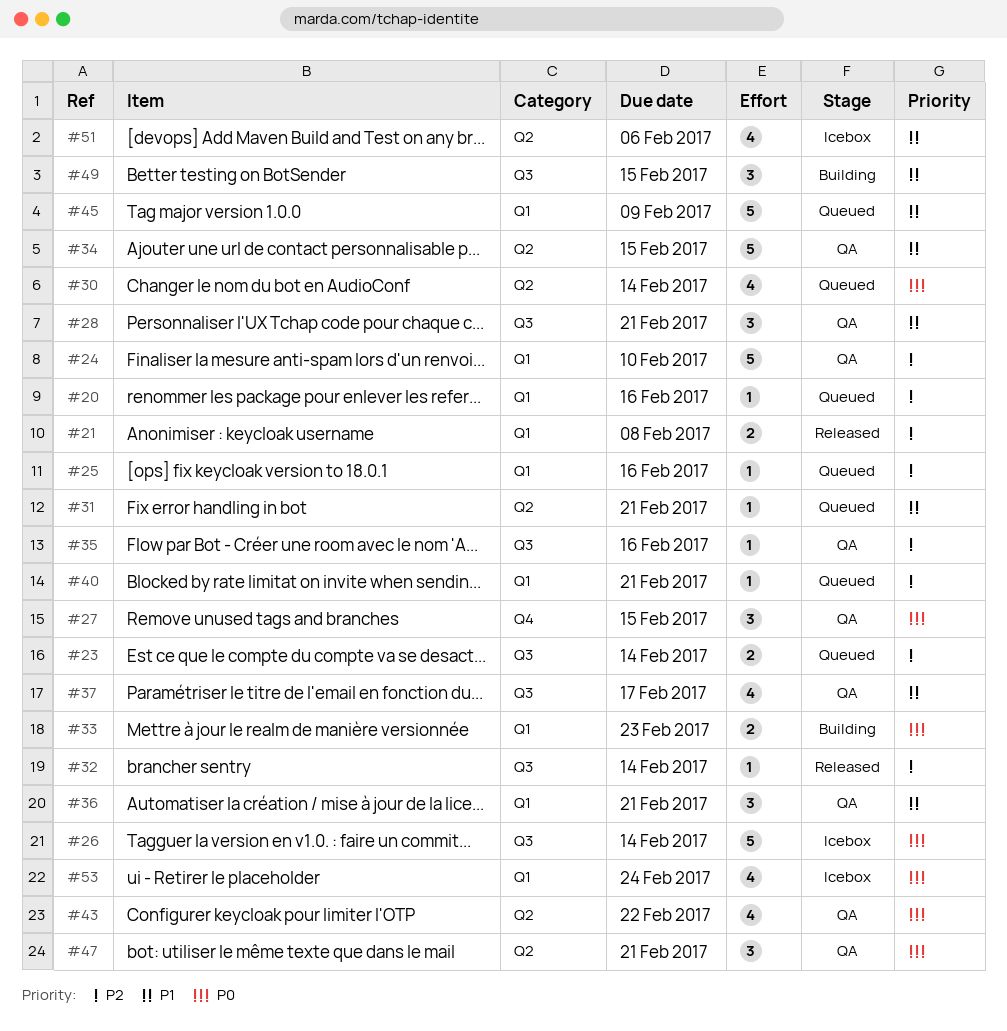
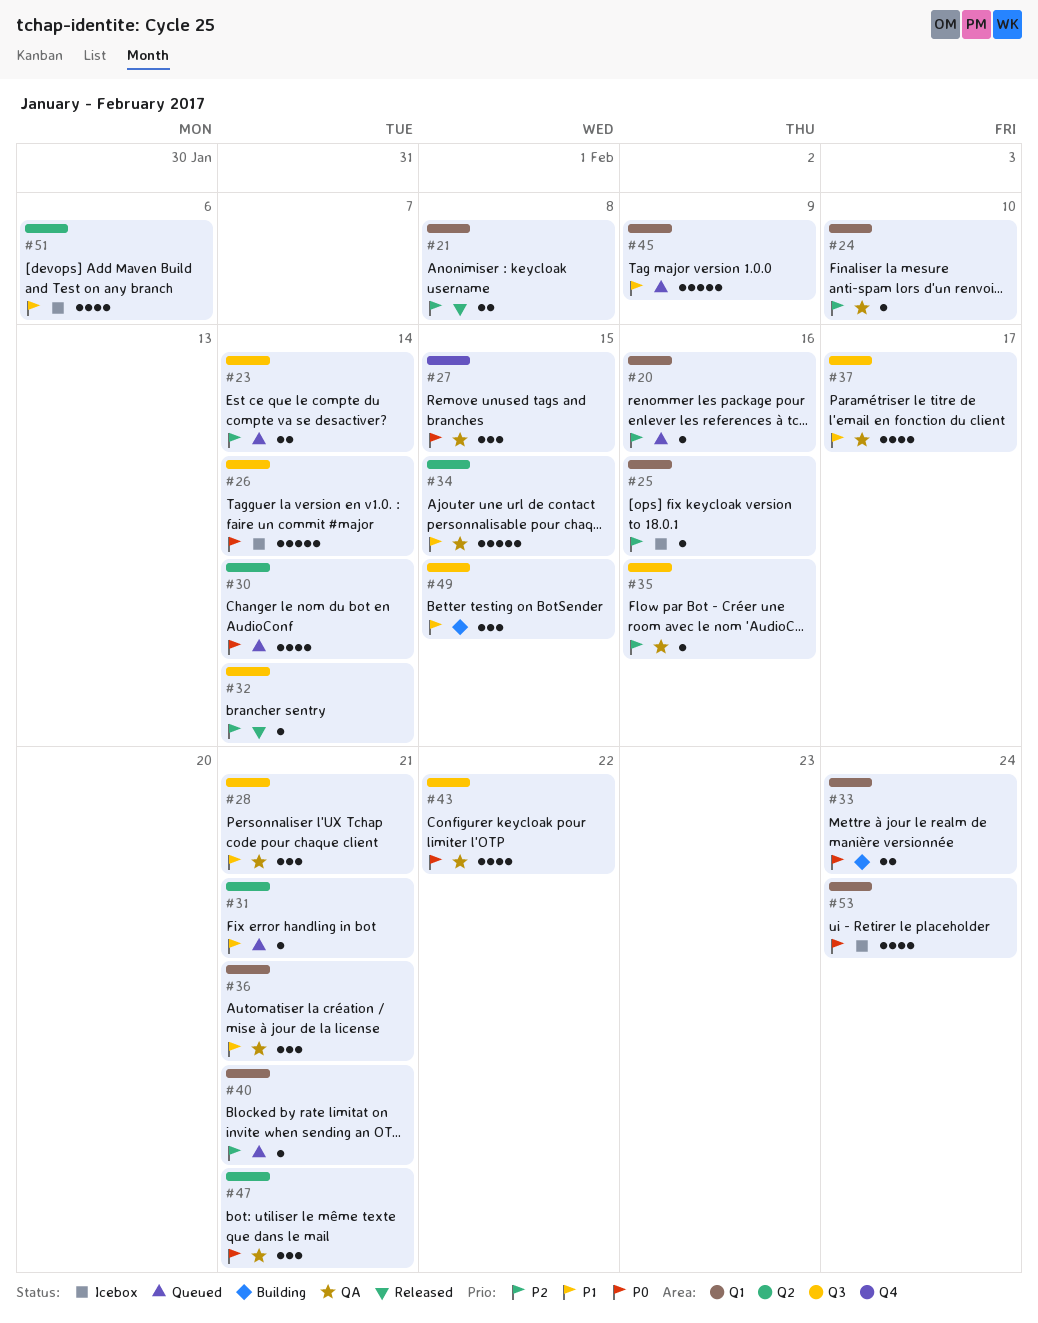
#24, estimate: 5 -> 1
#25, status: Queued -> Icebox
#33, due: Feb 23 -> Feb 24
#43, label: Q2 -> Q3

